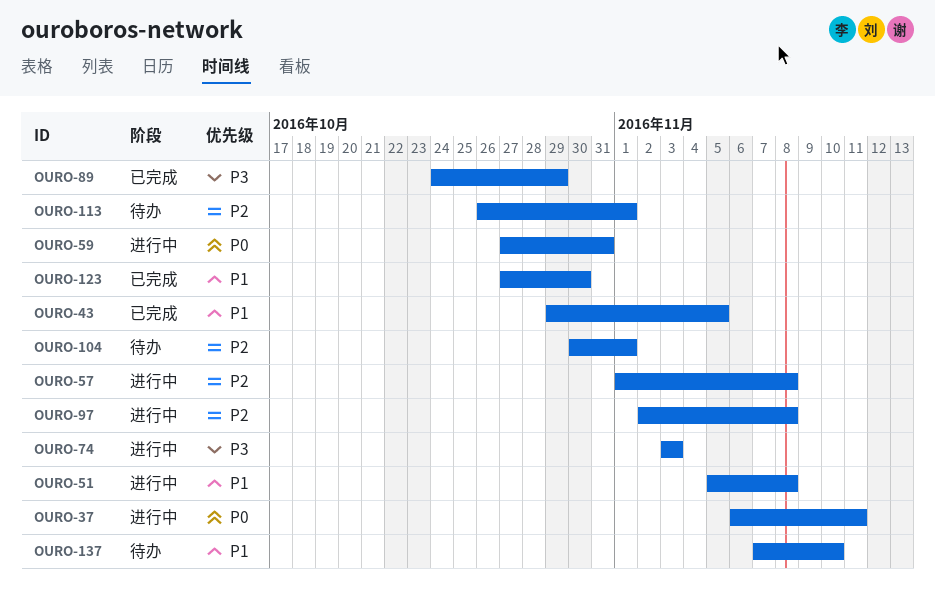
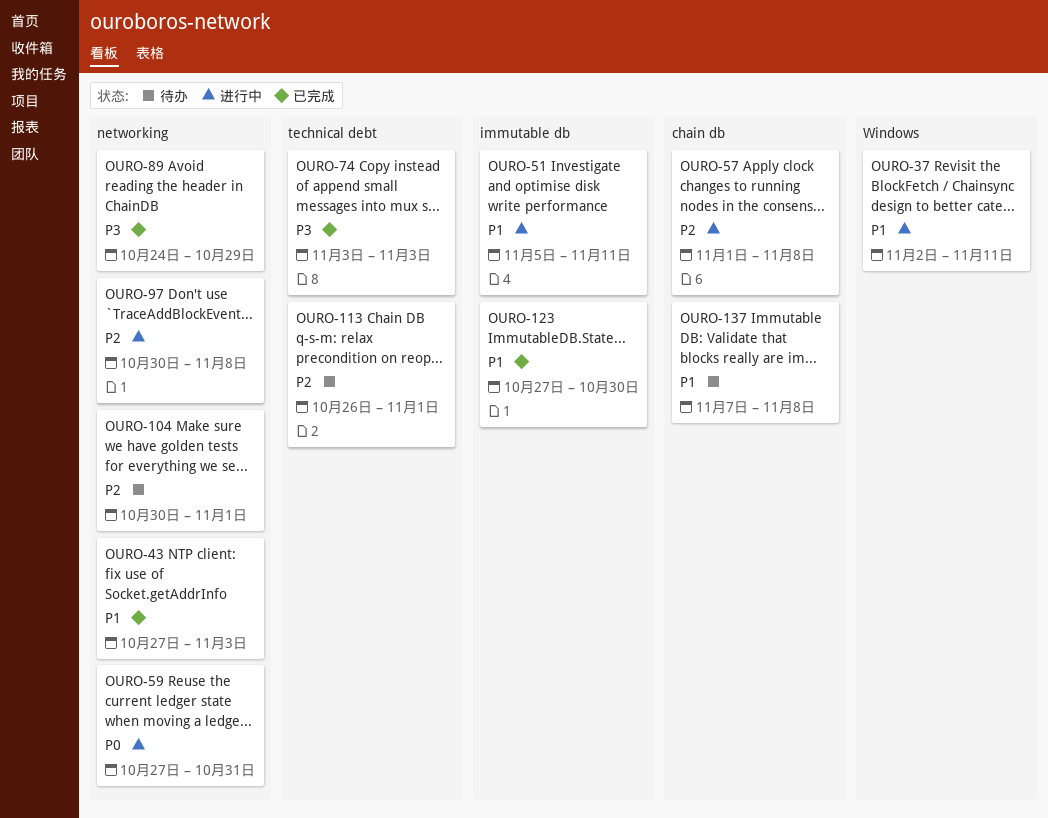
OURO-37, priority: P0 -> P1
OURO-37, start: Nov 6 -> Nov 2
OURO-43, start: Oct 29 -> Oct 27
OURO-43, due: Nov 5 -> Nov 3
OURO-51, due: Nov 8 -> Nov 11
OURO-74, status: 进行中 -> 已完成
OURO-97, start: Nov 2 -> Oct 30
OURO-137, due: Nov 10 -> Nov 8

